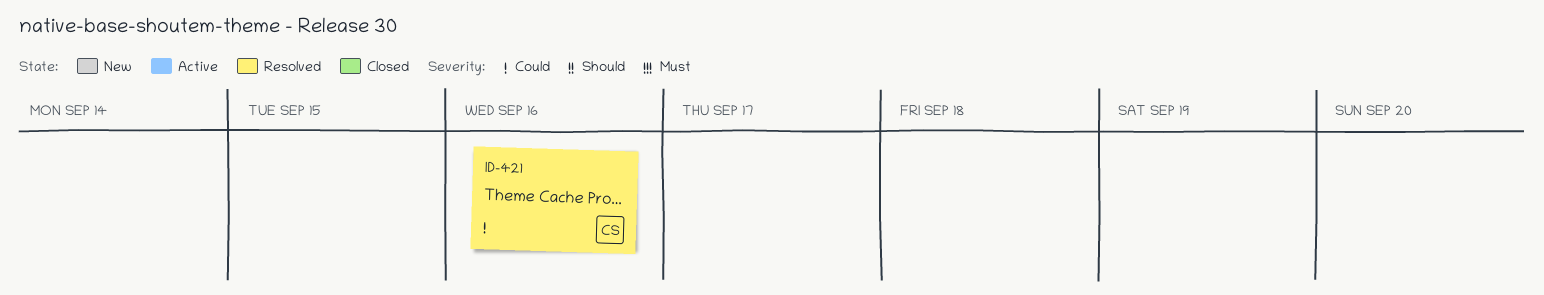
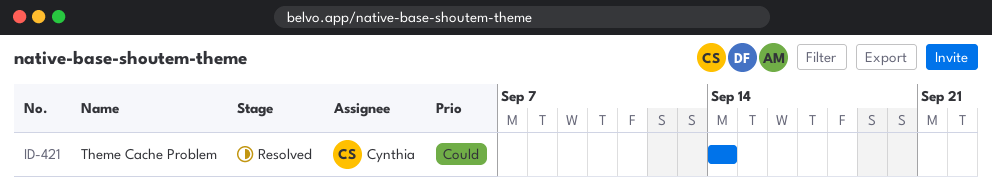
ID-421, due: Sep 16 -> Sep 14

